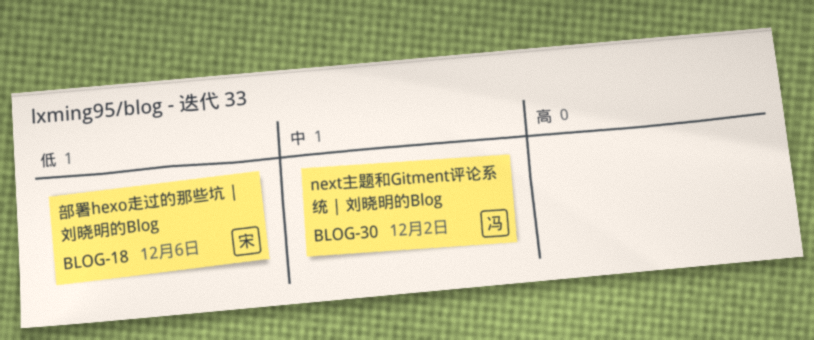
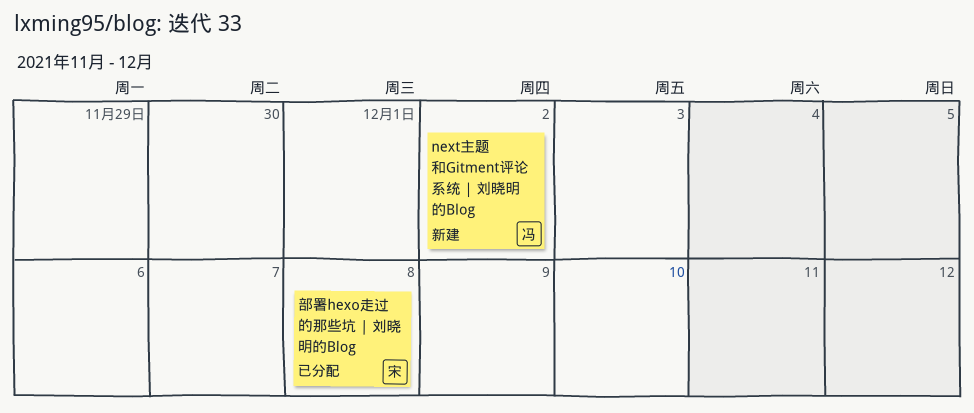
部署hexo走过的那些坑 | 刘晓明的Blog, due: Dec 6 -> Dec 8

